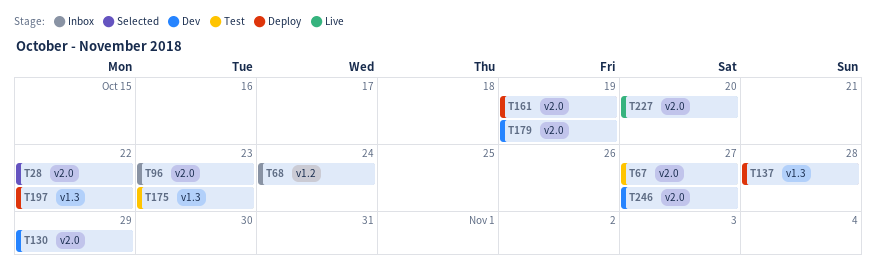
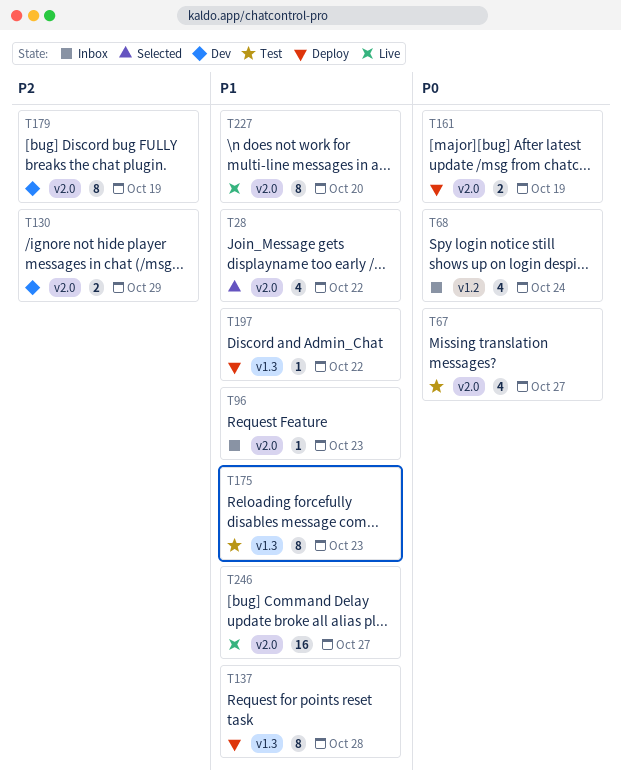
T246, status: Dev -> Live

